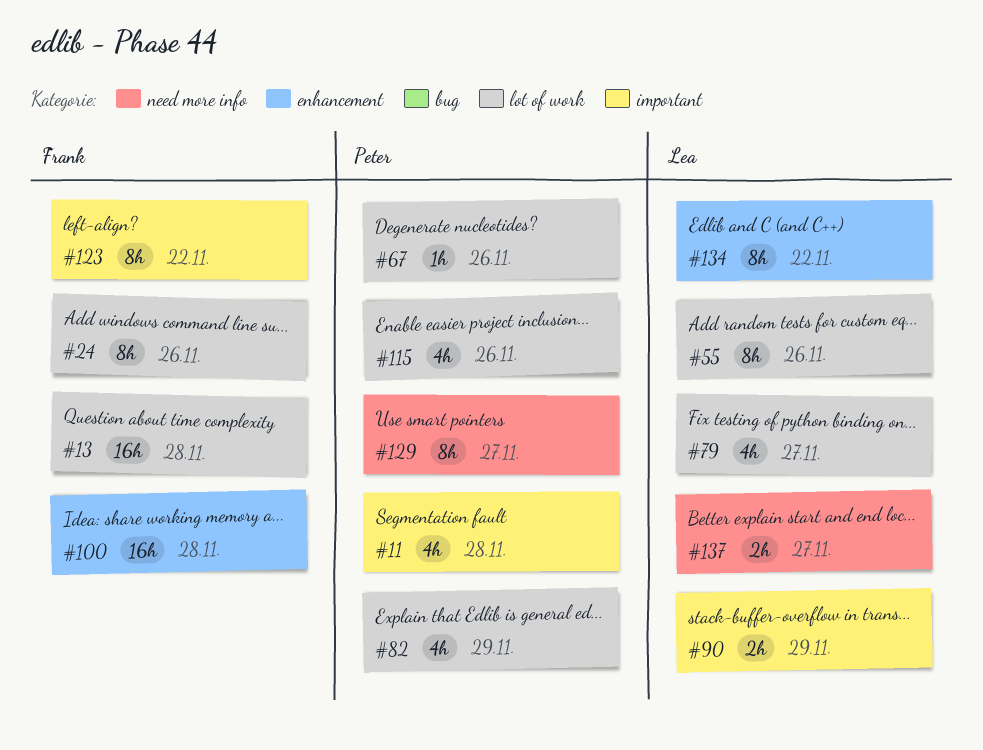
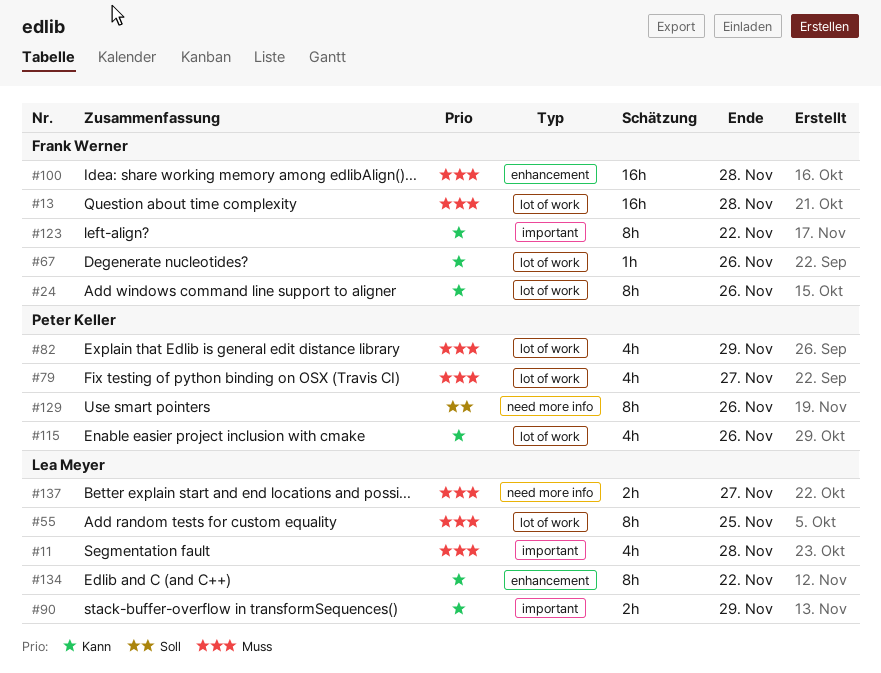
#11, owner: Peter Keller -> Lea Meyer
#55, due: Nov 26 -> Nov 25
#67, owner: Peter Keller -> Frank Werner
#79, owner: Lea Meyer -> Peter Keller
#129, due: Nov 27 -> Nov 26

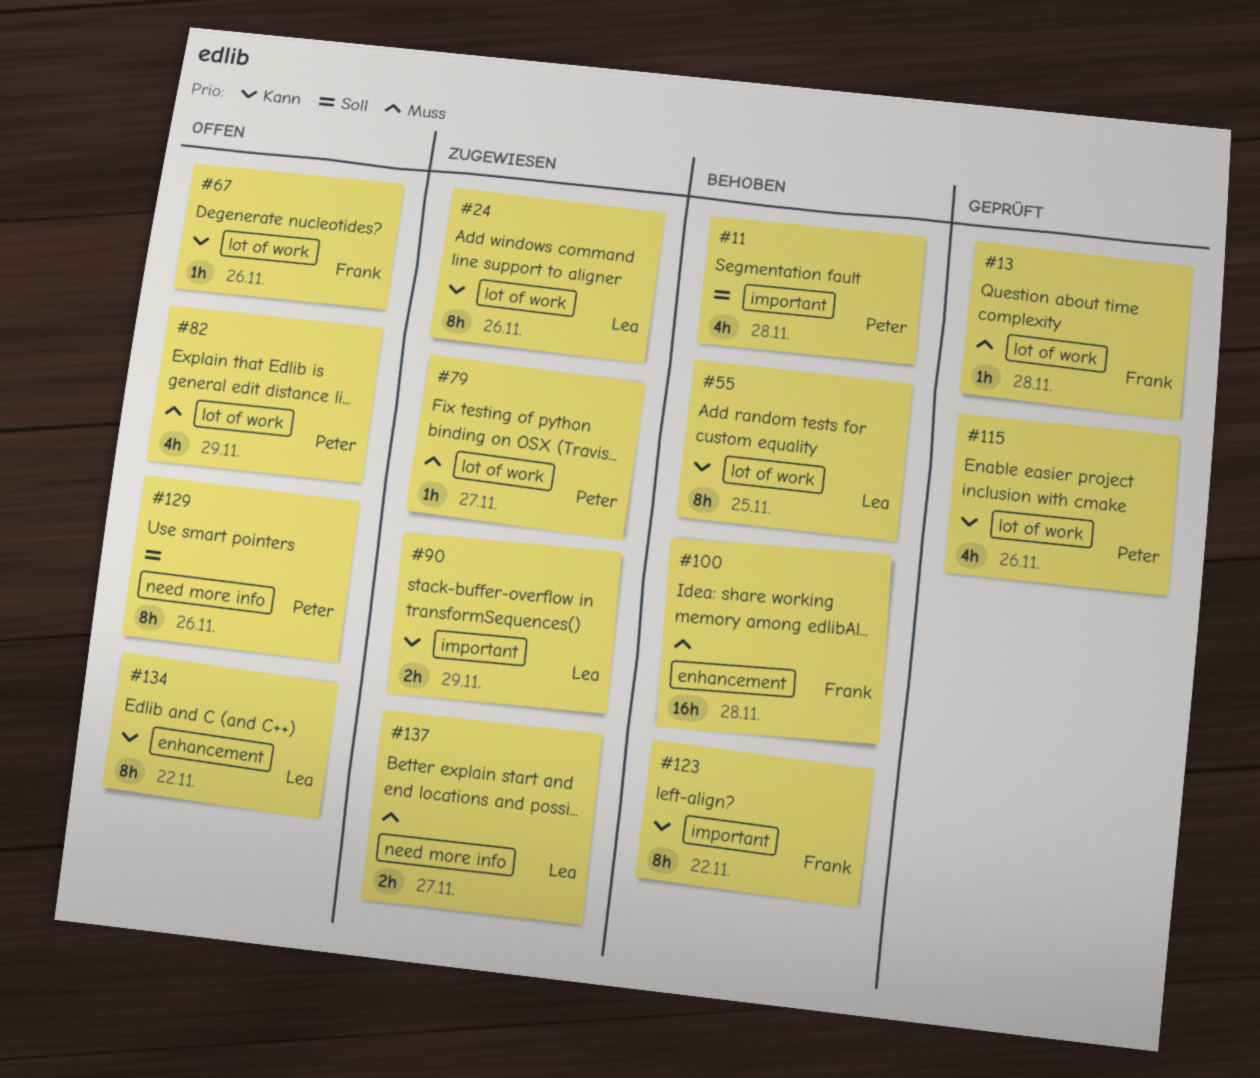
#11, owner: Lea Meyer -> Peter Keller
#11, priority: Muss -> Soll
#13, estimate: 16h -> 1h
#24, owner: Frank Werner -> Lea Meyer
#55, priority: Muss -> Kann
#79, estimate: 4h -> 1h

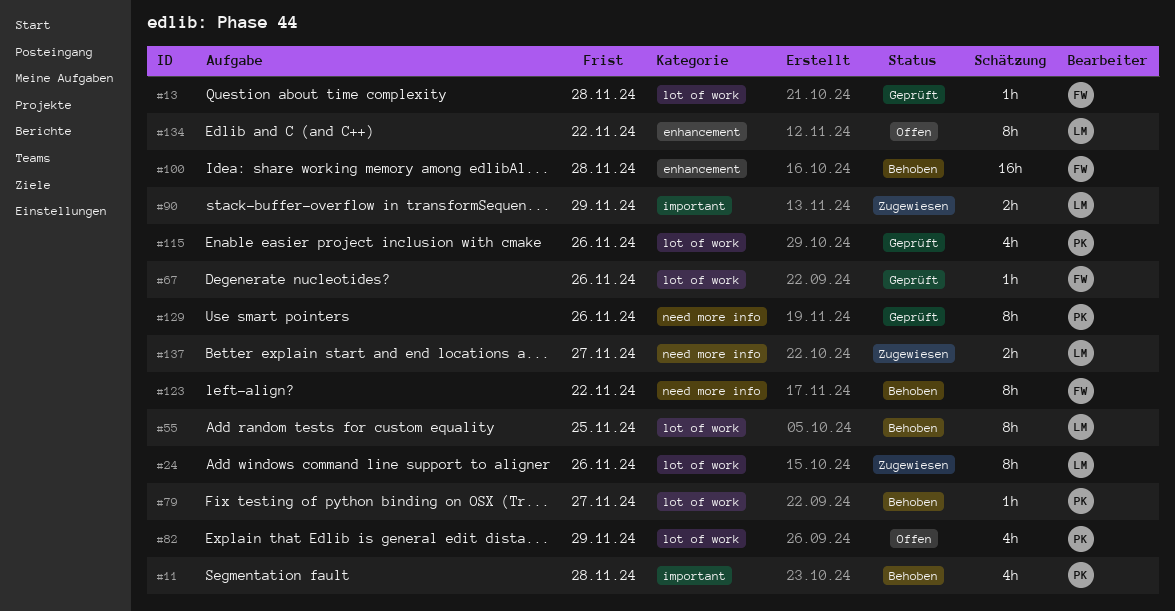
#67, status: Offen -> Geprüft
#79, status: Zugewiesen -> Behoben
#123, label: important -> need more info
#129, status: Offen -> Geprüft

